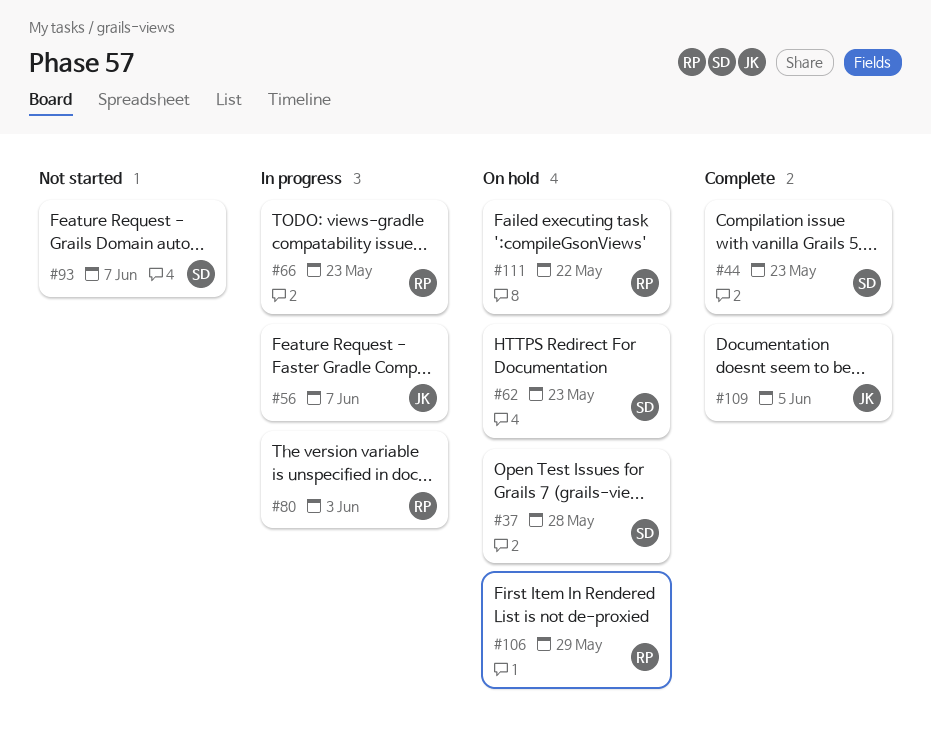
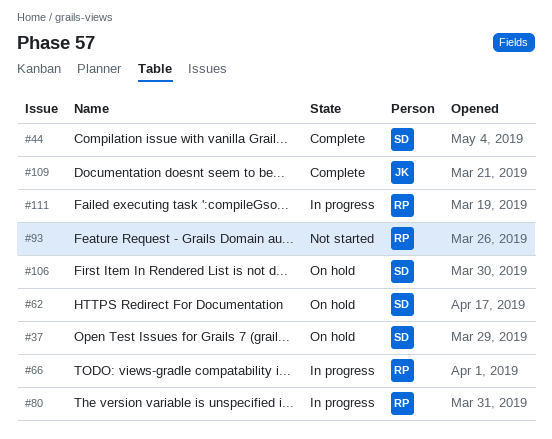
#56: present -> none
#93, owner: SD -> RP
#106, owner: RP -> SD
#111, status: On hold -> In progress

